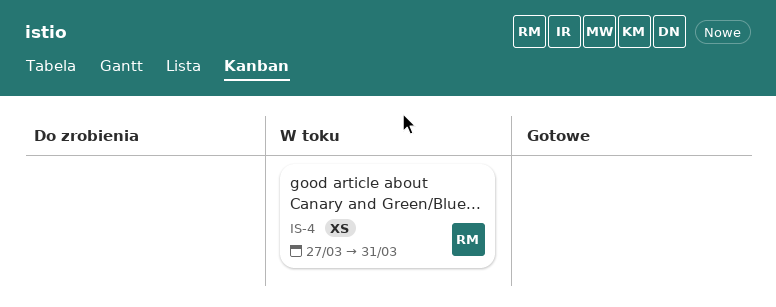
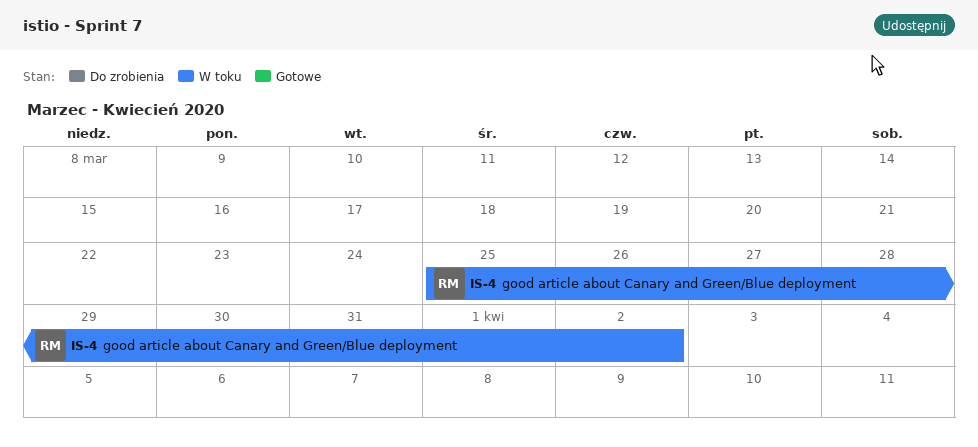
IS-4, start: Mar 27 -> Mar 25
IS-4, due: Mar 31 -> Apr 2

